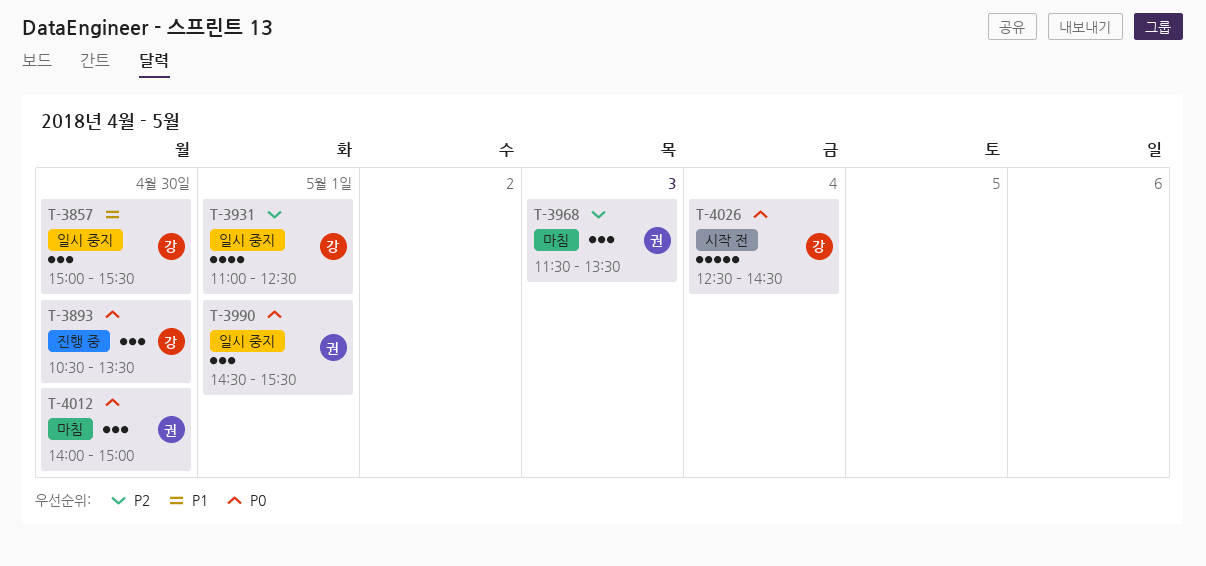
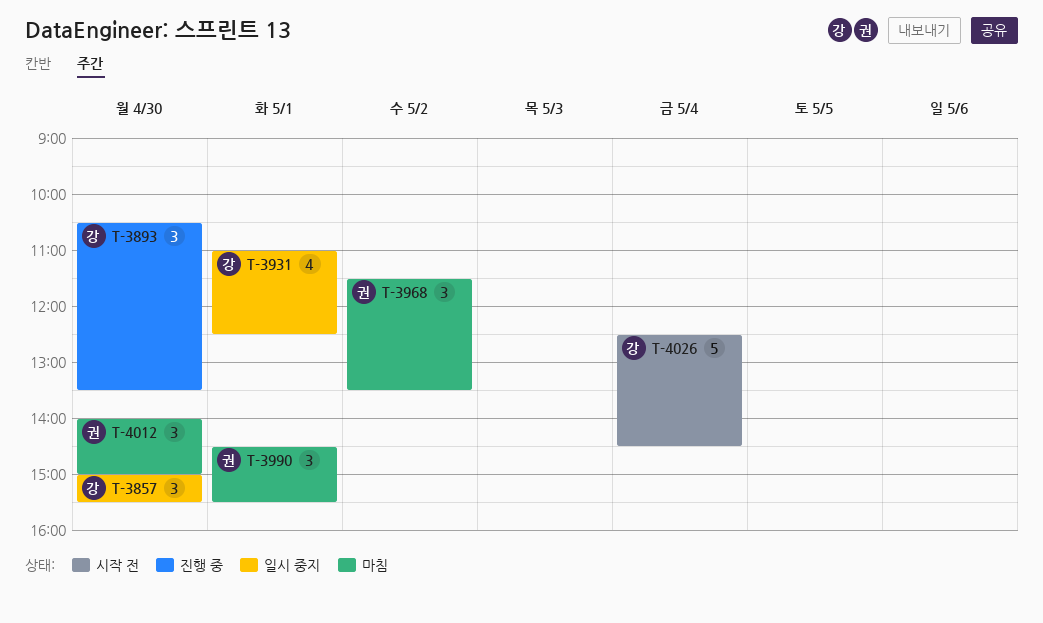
T-3968, day: May 3 -> May 2
T-3990, status: 일시 중지 -> 마침

